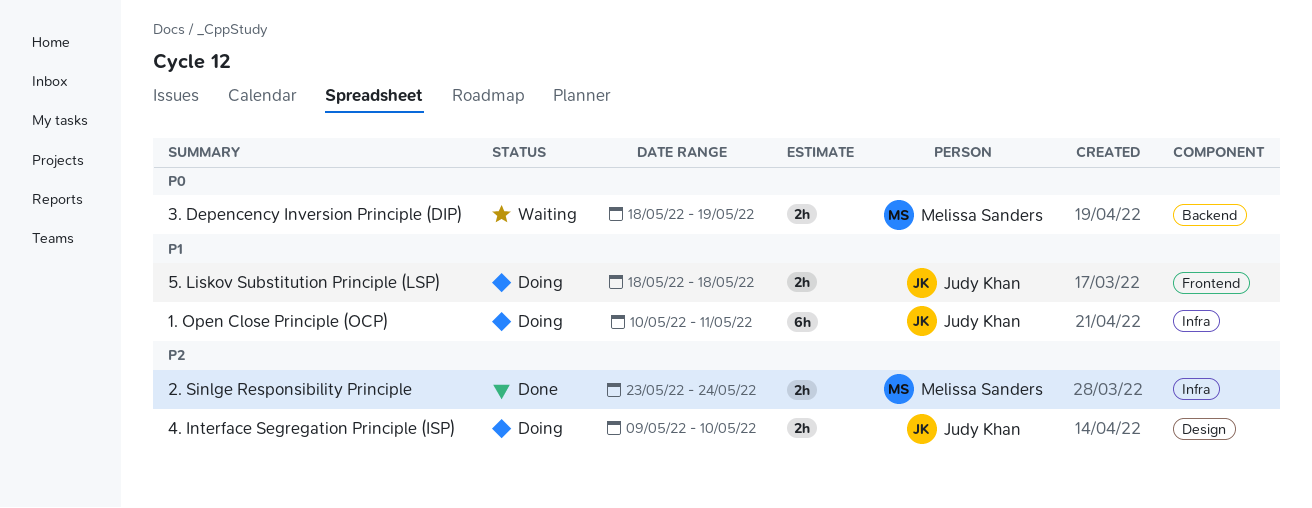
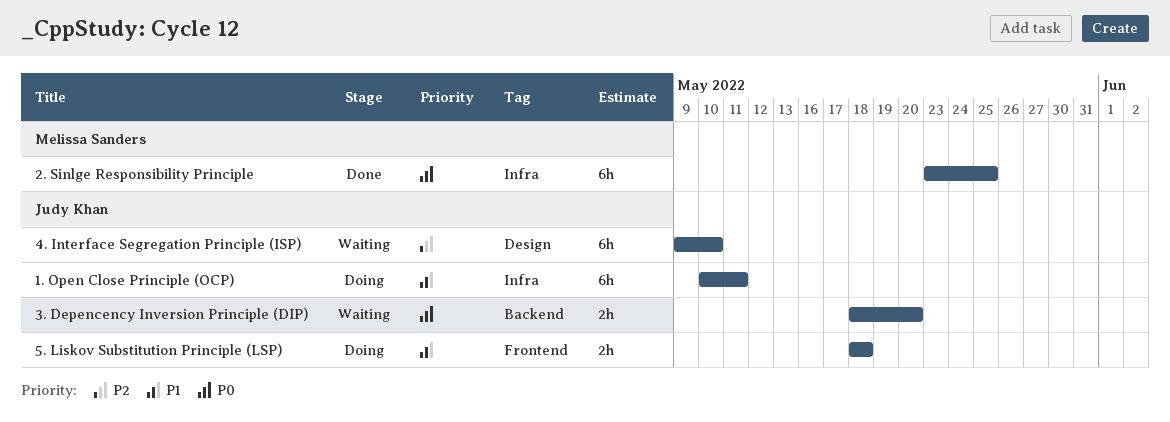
2. Sinlge Responsibility Principle, priority: P2 -> P0
2. Sinlge Responsibility Principle, estimate: 2h -> 6h
2. Sinlge Responsibility Principle, due: May 24 -> May 25
3. Depencency Inversion Principle (DIP), owner: Melissa Sanders -> Judy Khan
3. Depencency Inversion Principle (DIP), due: May 19 -> May 20
4. Interface Segregation Principle (ISP), status: Doing -> Waiting
4. Interface Segregation Principle (ISP), estimate: 2h -> 6h

